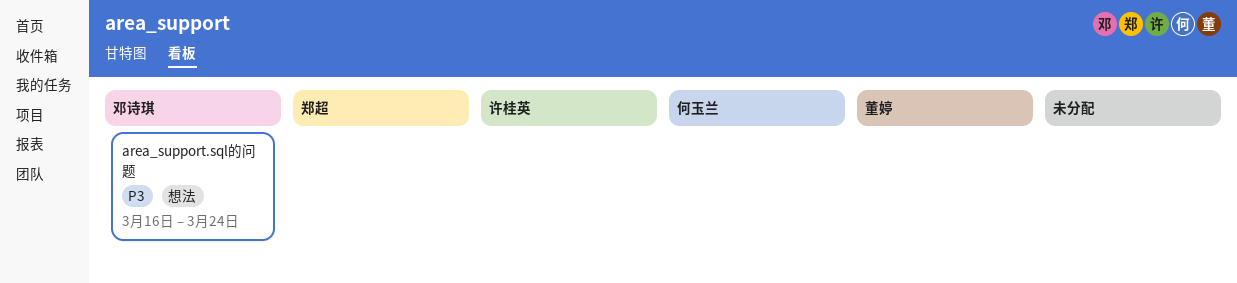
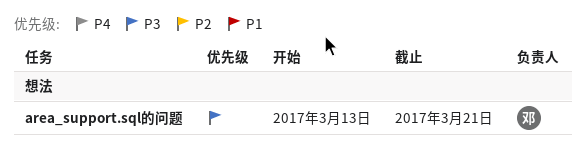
area_support.sql的问题, start: Mar 16 -> Mar 13
area_support.sql的问题, due: Mar 24 -> Mar 21

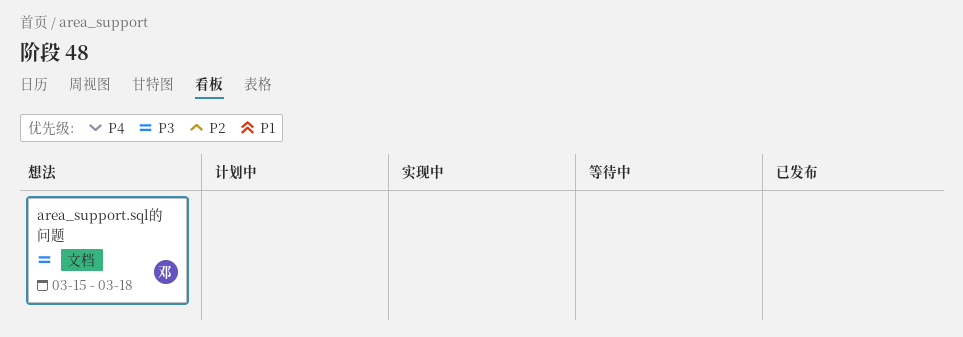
area_support.sql的问题, start: Mar 13 -> Mar 15
area_support.sql的问题, due: Mar 21 -> Mar 18

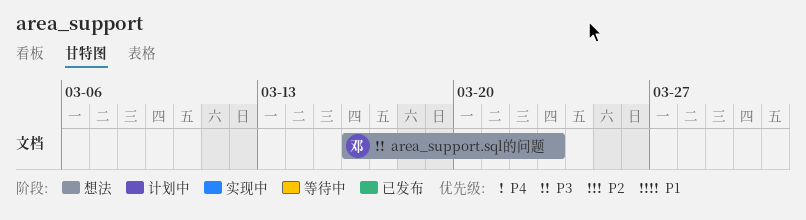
area_support.sql的问题, start: Mar 15 -> Mar 16
area_support.sql的问题, due: Mar 18 -> Mar 23

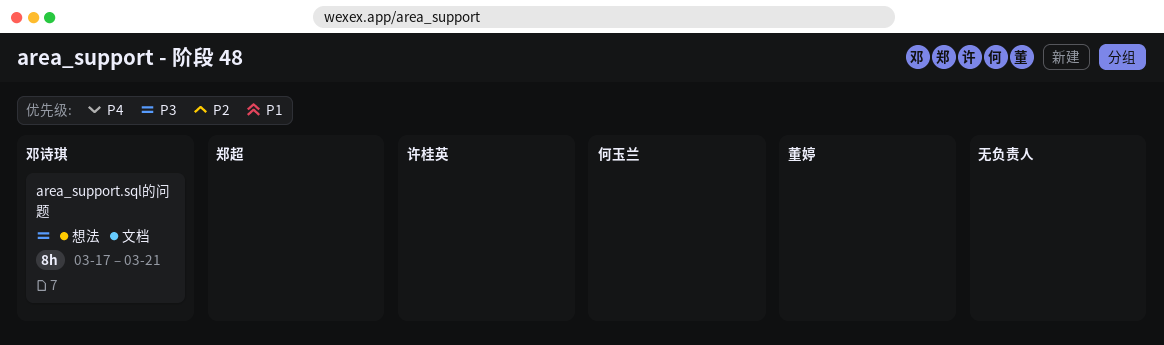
area_support.sql的问题, start: Mar 16 -> Mar 17
area_support.sql的问题, due: Mar 23 -> Mar 21

